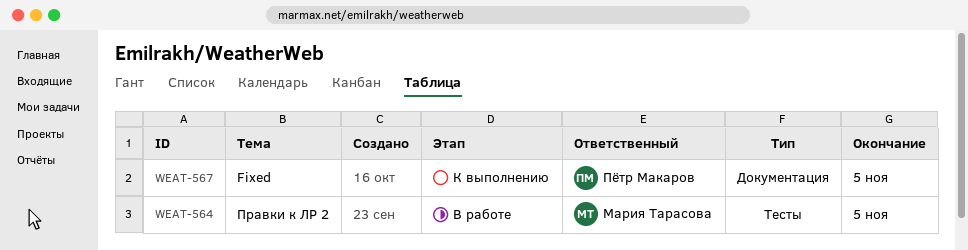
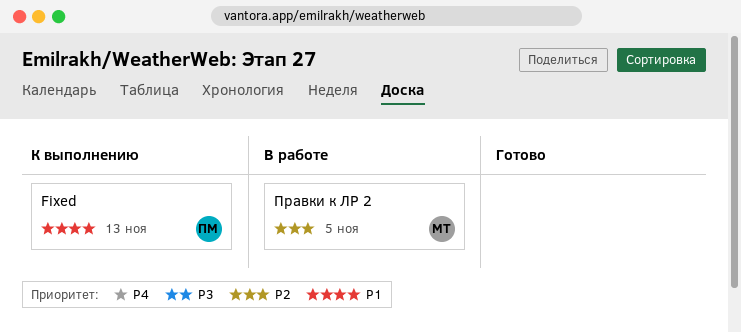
Fixed, due: Nov 5 -> Nov 13

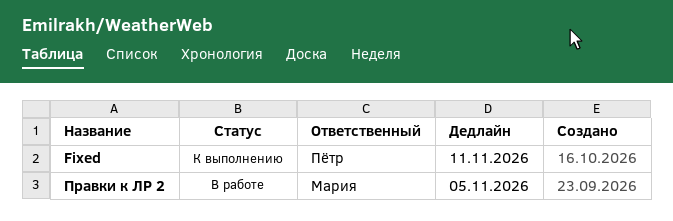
Fixed, due: Nov 13 -> Nov 11

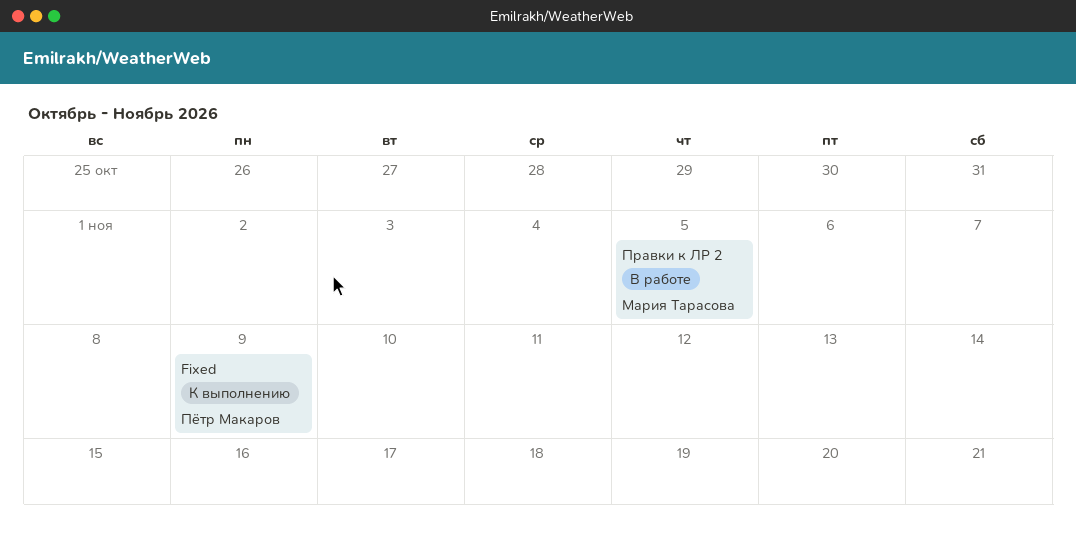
Fixed, due: Nov 11 -> Nov 9

